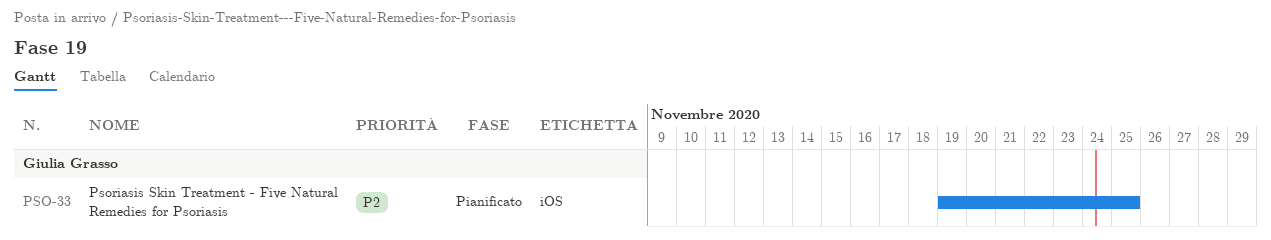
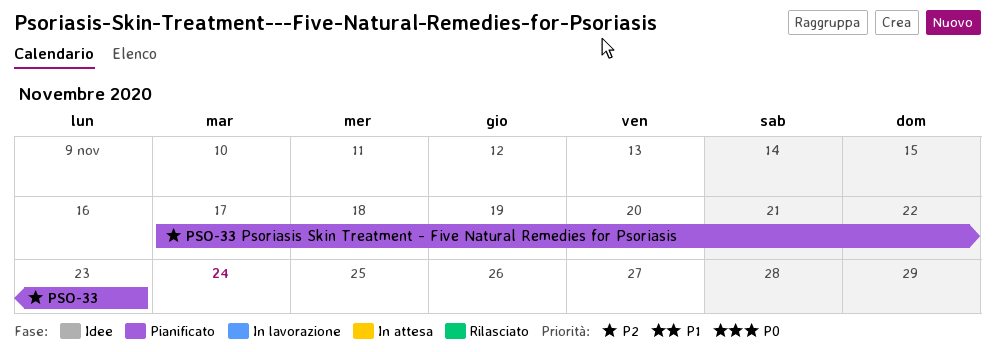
PSO-33, start: Nov 19 -> Nov 17
PSO-33, due: Nov 25 -> Nov 23

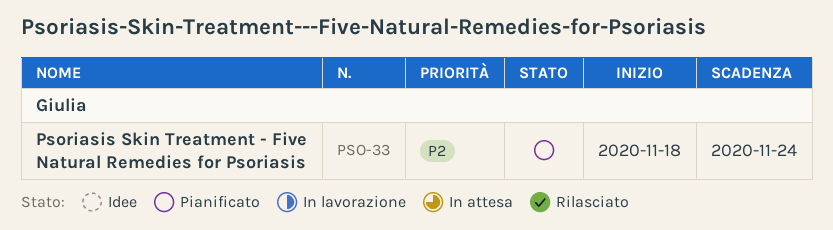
PSO-33, start: Nov 17 -> Nov 18
PSO-33, due: Nov 23 -> Nov 24

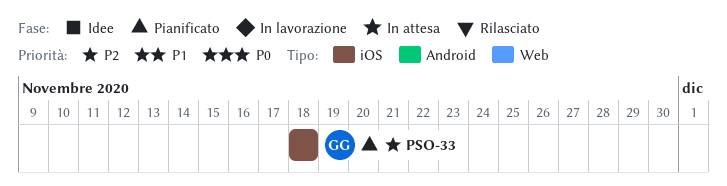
PSO-33, due: Nov 24 -> Nov 18

